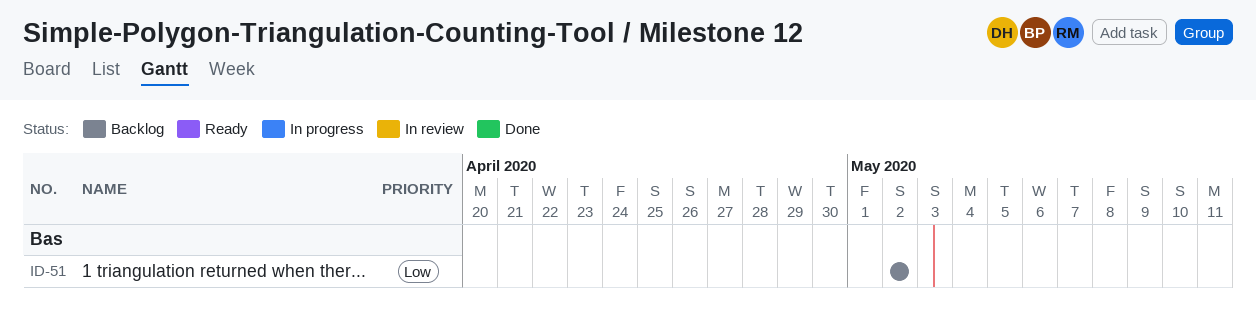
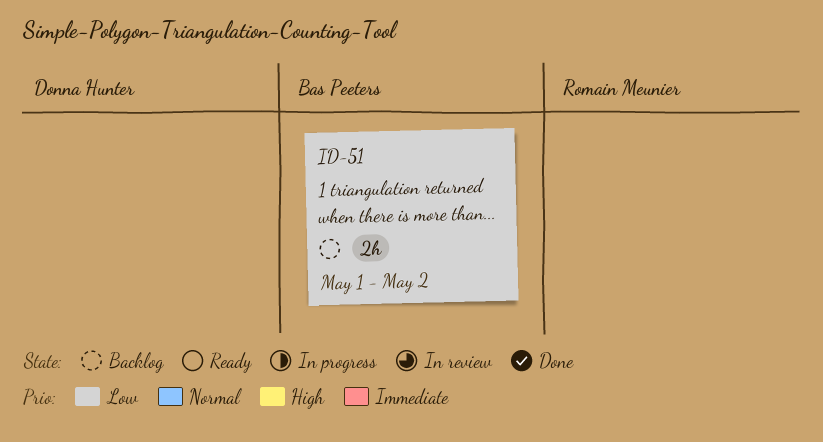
ID-51, start: May 2 -> May 1

